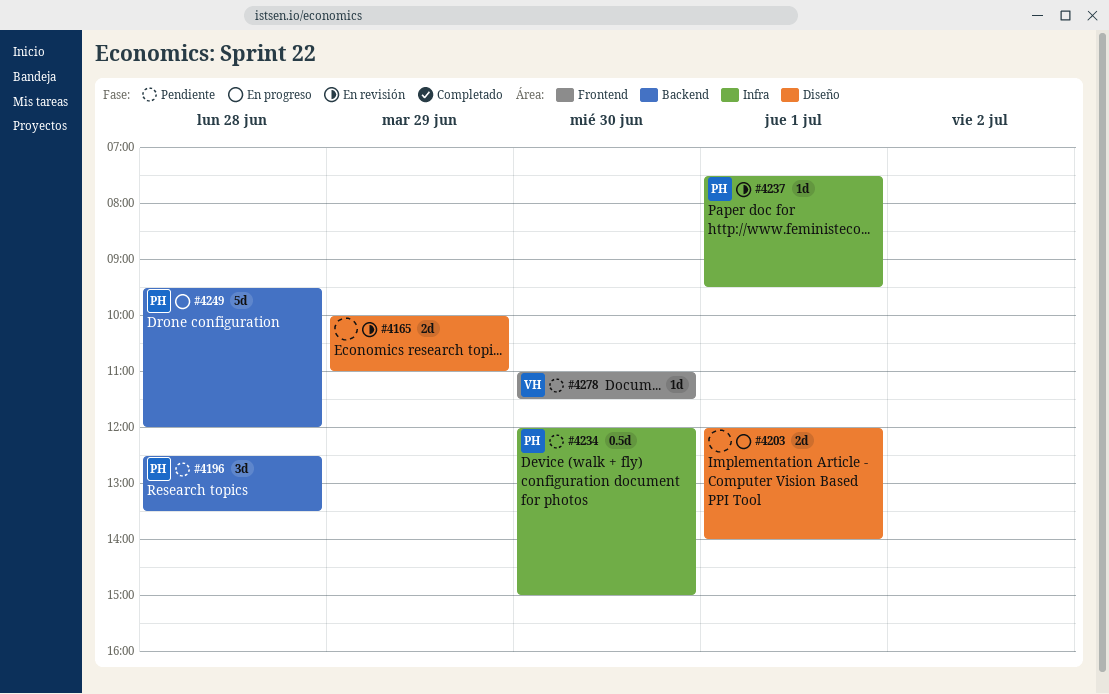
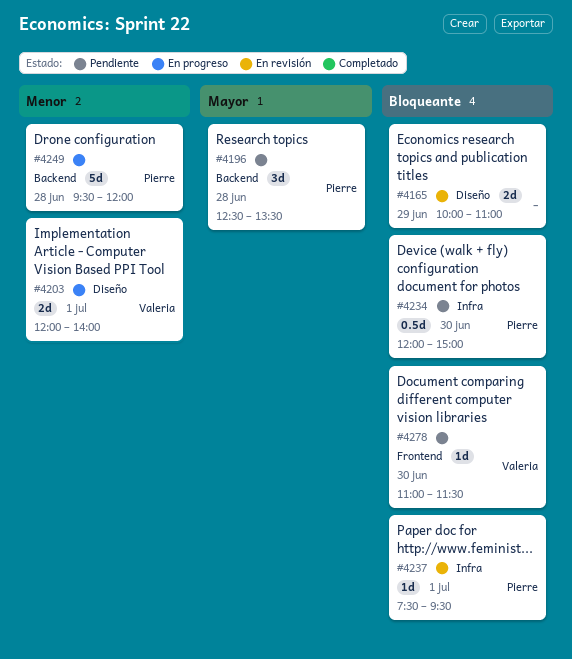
#4203, owner: none -> Valeria

